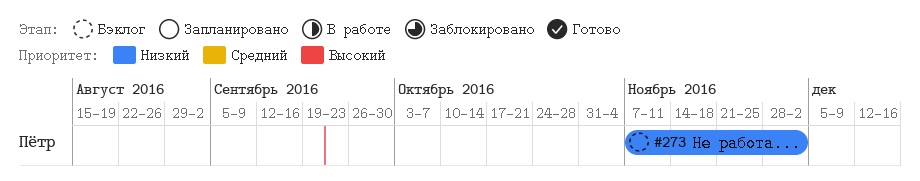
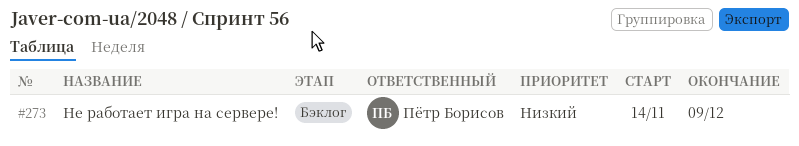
#273, start: Nov 7 -> Nov 14
#273, due: Dec 2 -> Dec 9

